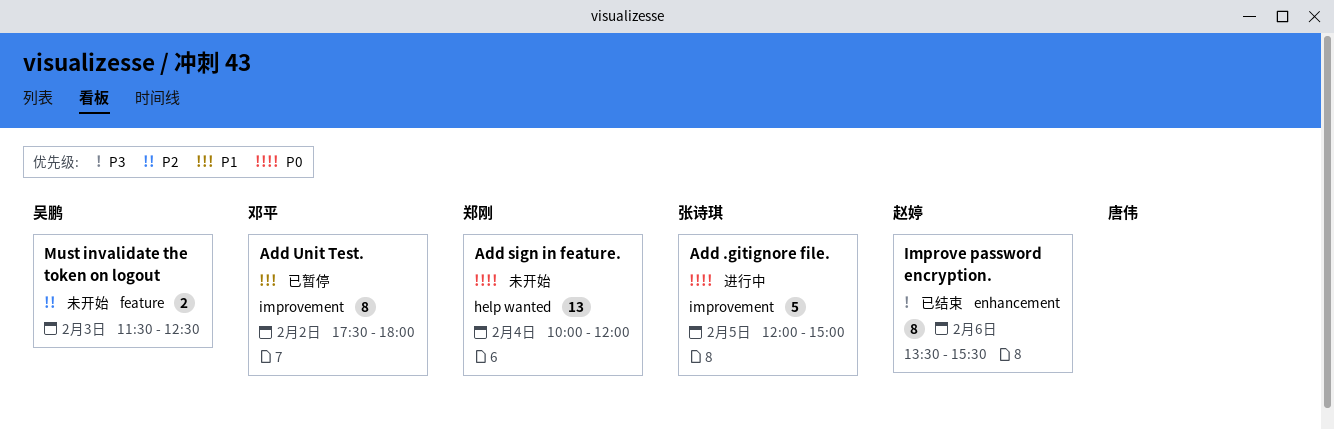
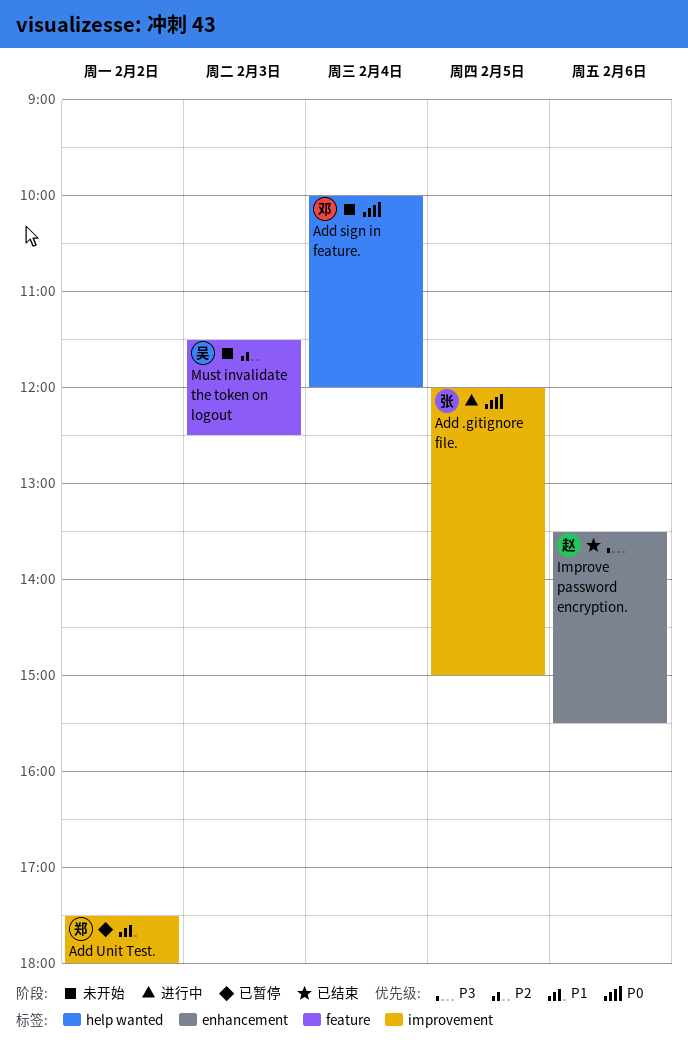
Add sign in feature., owner: 郑刚 -> 邓平
Add Unit Test., owner: 邓平 -> 郑刚

